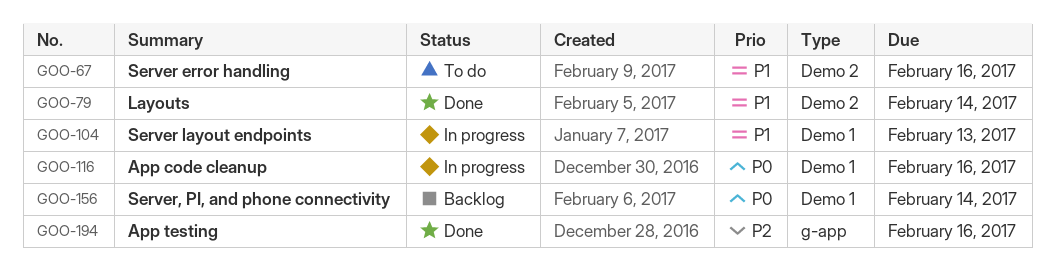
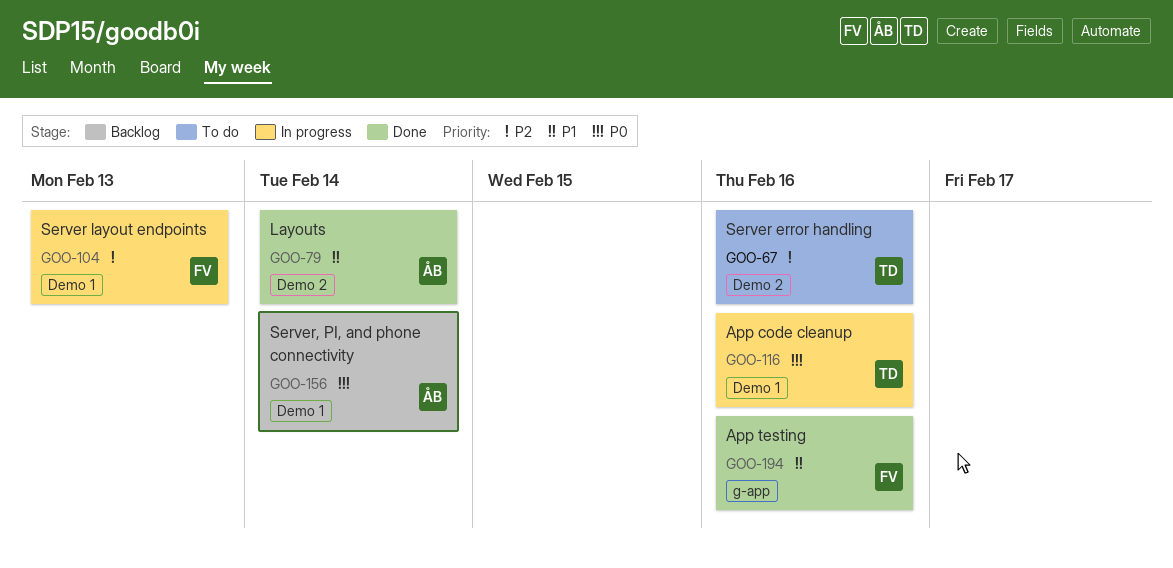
GOO-67, priority: P1 -> P2
GOO-104, priority: P1 -> P2
GOO-194, priority: P2 -> P1

